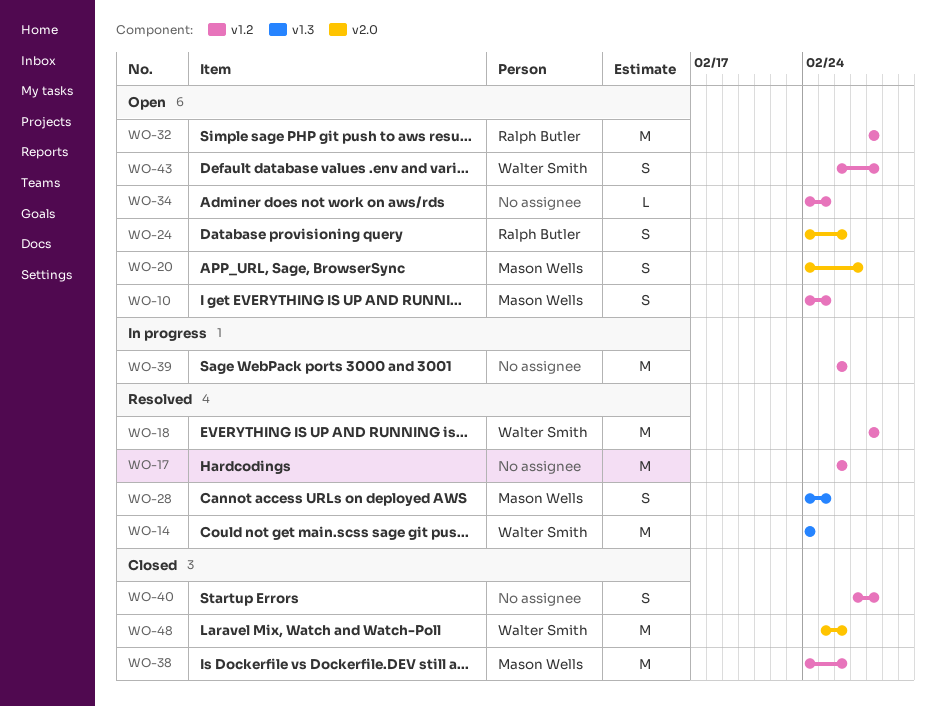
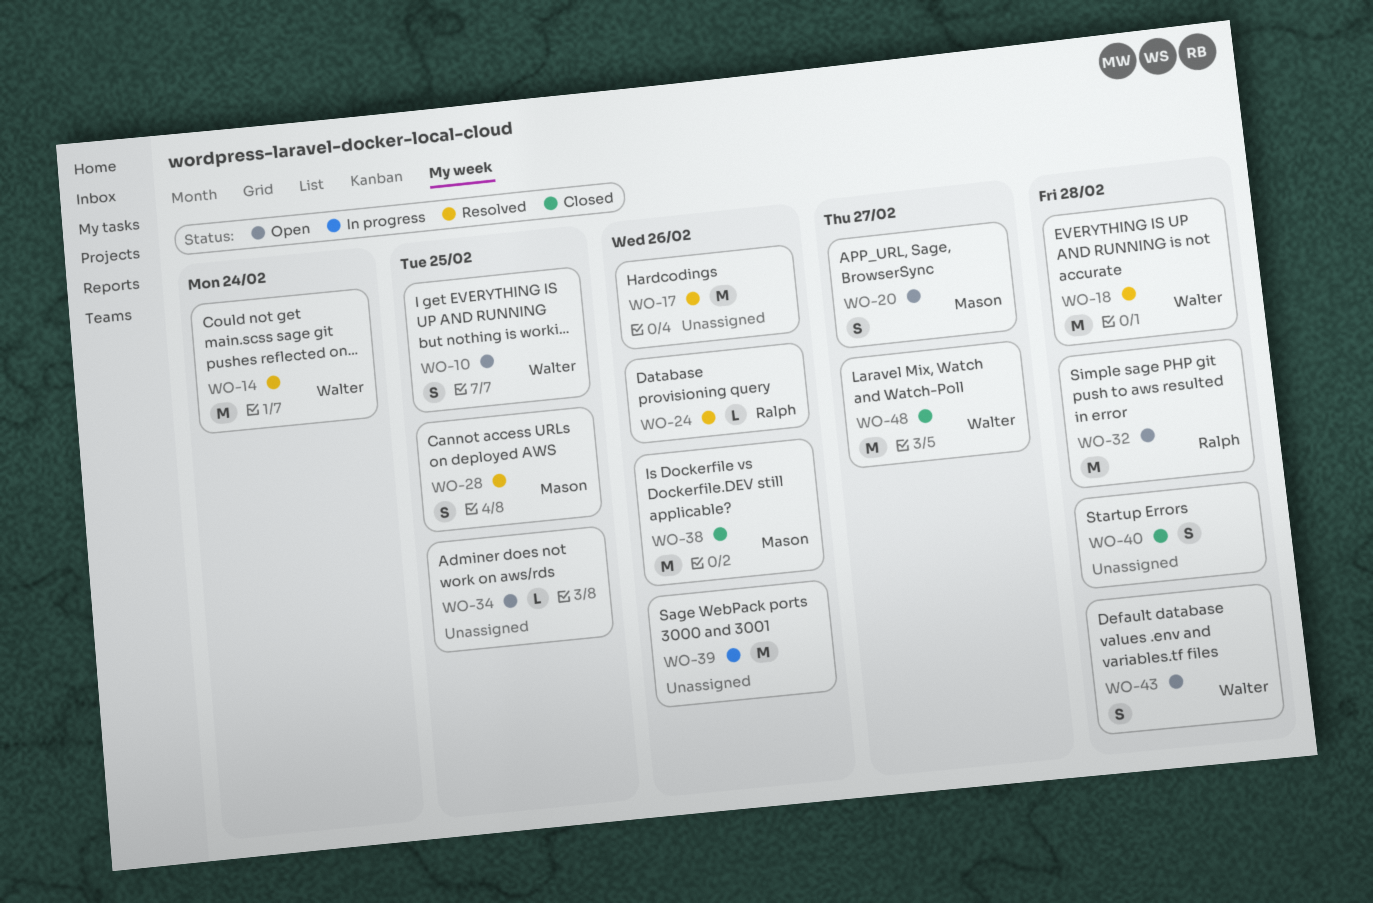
WO-10, owner: Mason Wells -> Walter Smith
WO-24, status: Open -> Resolved
WO-24, estimate: S -> L
WO-48, due: Feb 26 -> Feb 27

